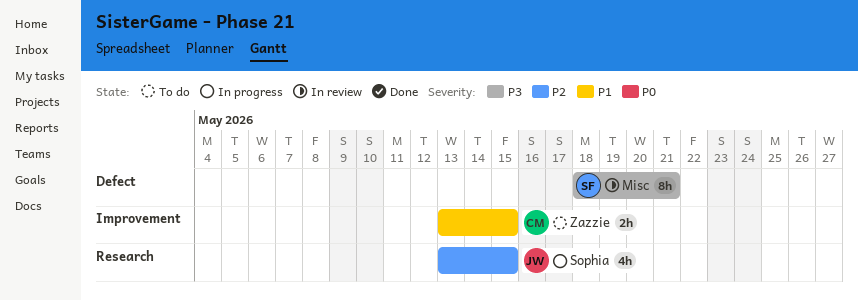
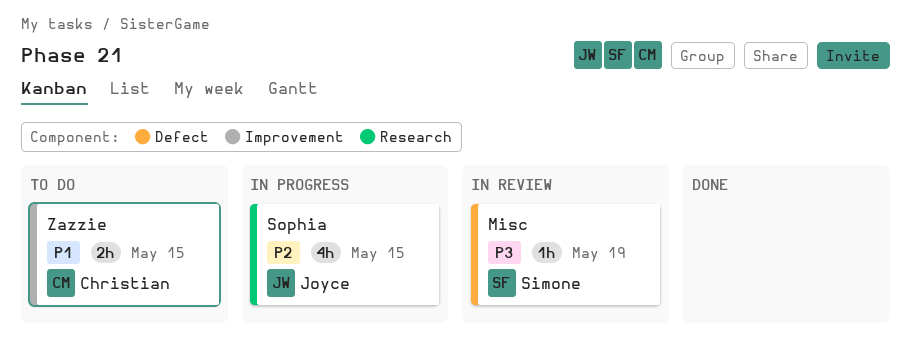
Misc, estimate: 8h -> 1h
Misc, due: May 21 -> May 19

